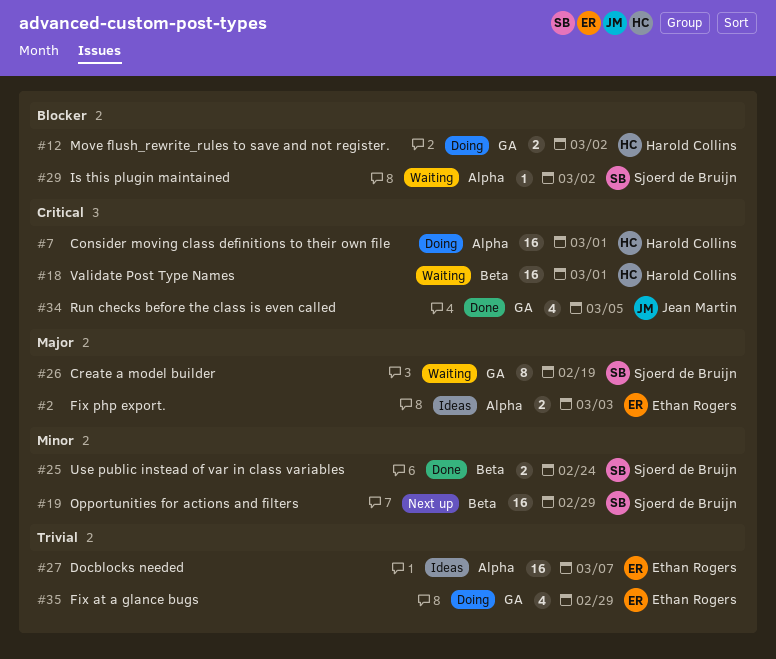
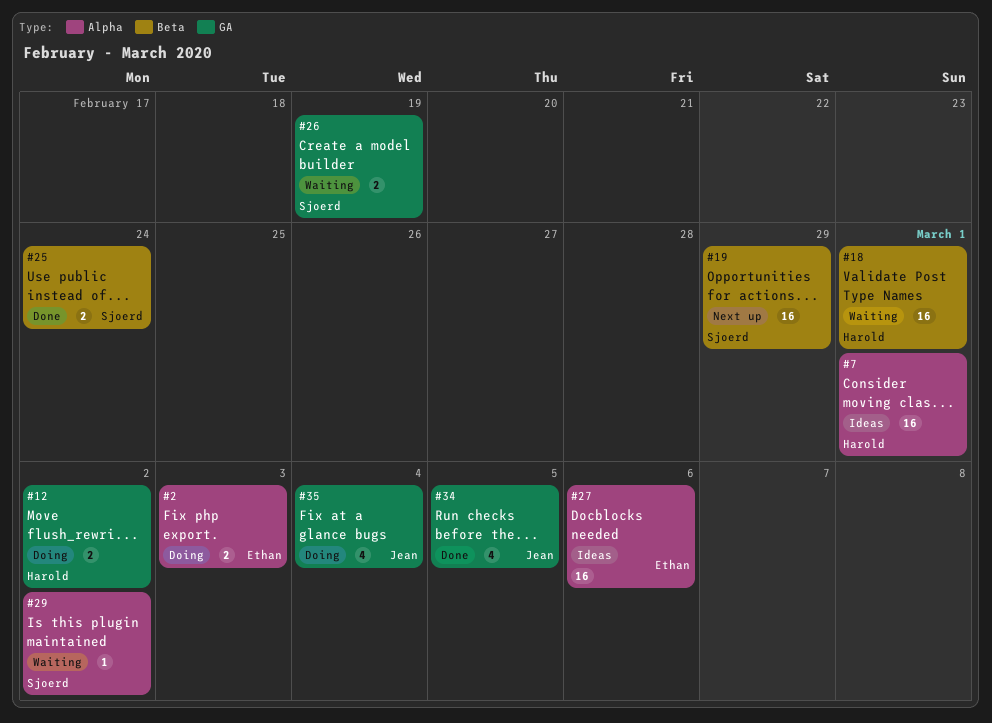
#2, status: Ideas -> Doing
#7, status: Doing -> Ideas
#26, estimate: 8 -> 2
#27, due: Mar 7 -> Mar 6
#35, owner: Ethan Rogers -> Jean Martin
#35, due: Feb 29 -> Mar 4

